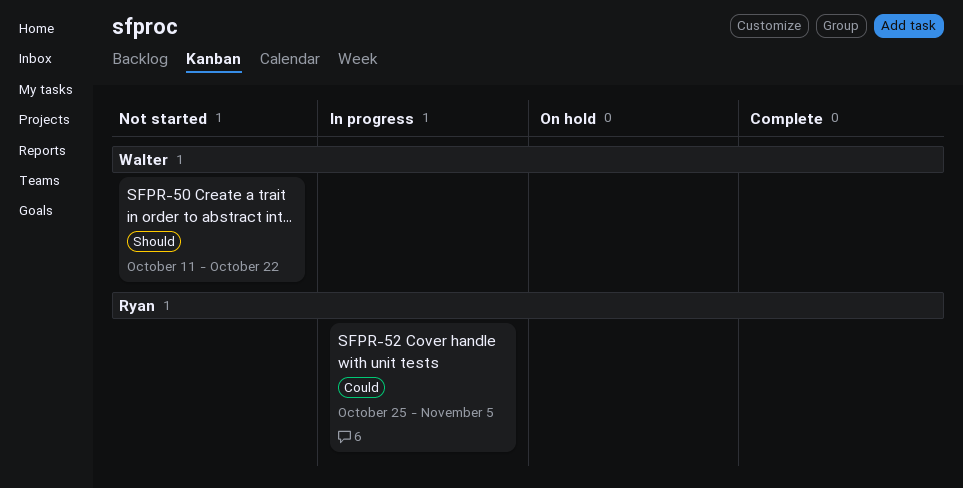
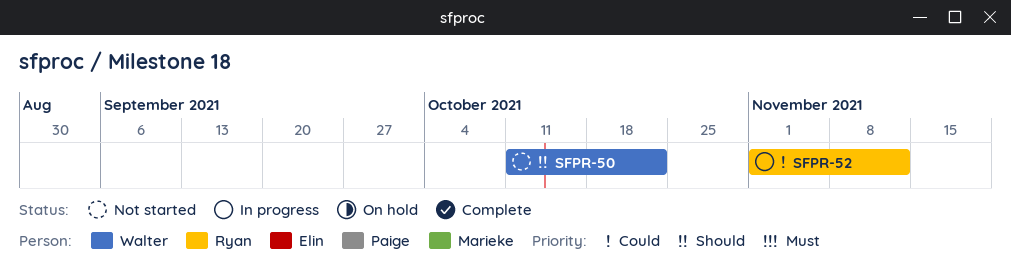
SFPR-52, start: Oct 25 -> Nov 1
SFPR-52, due: Nov 5 -> Nov 12

